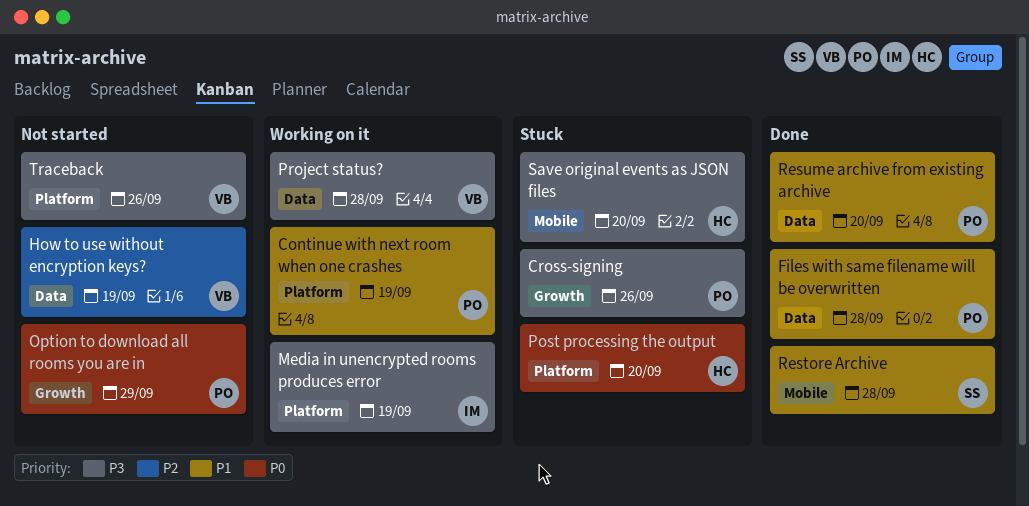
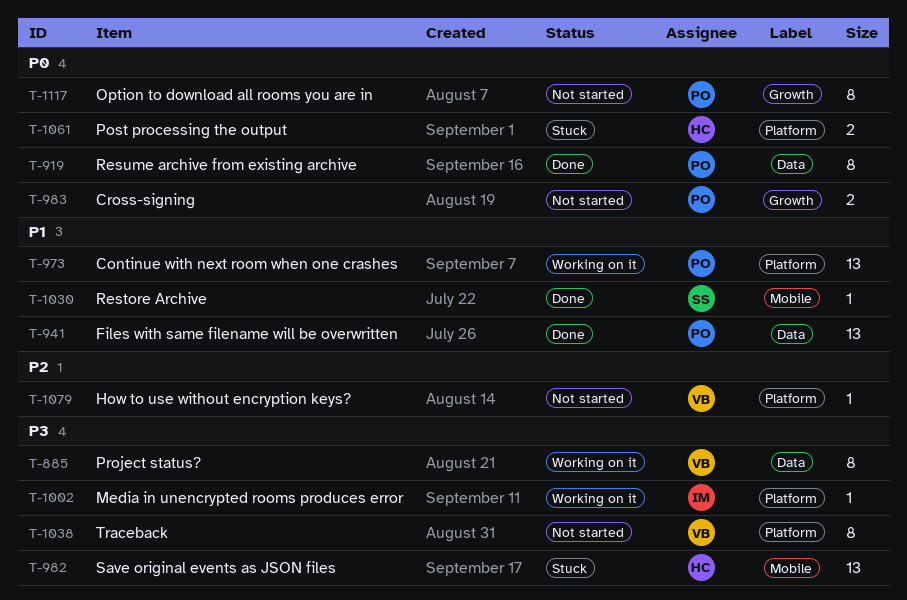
Cross-signing, status: Stuck -> Not started
Cross-signing, priority: P3 -> P0
How to use without encryption keys?, label: Data -> Platform
Resume archive from existing archive, priority: P1 -> P0

